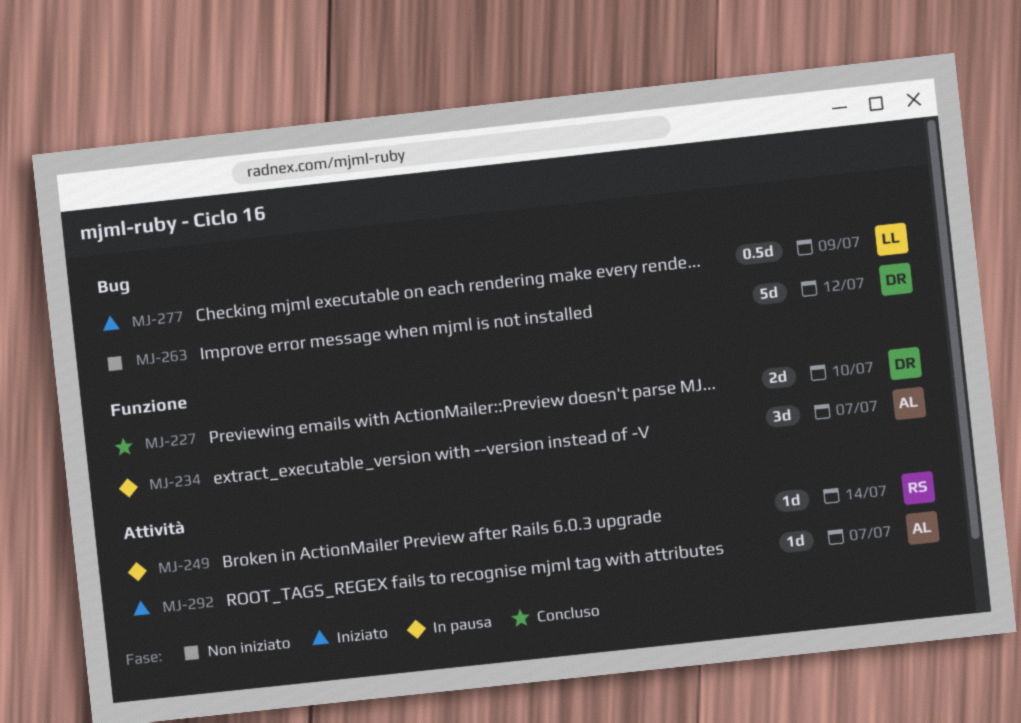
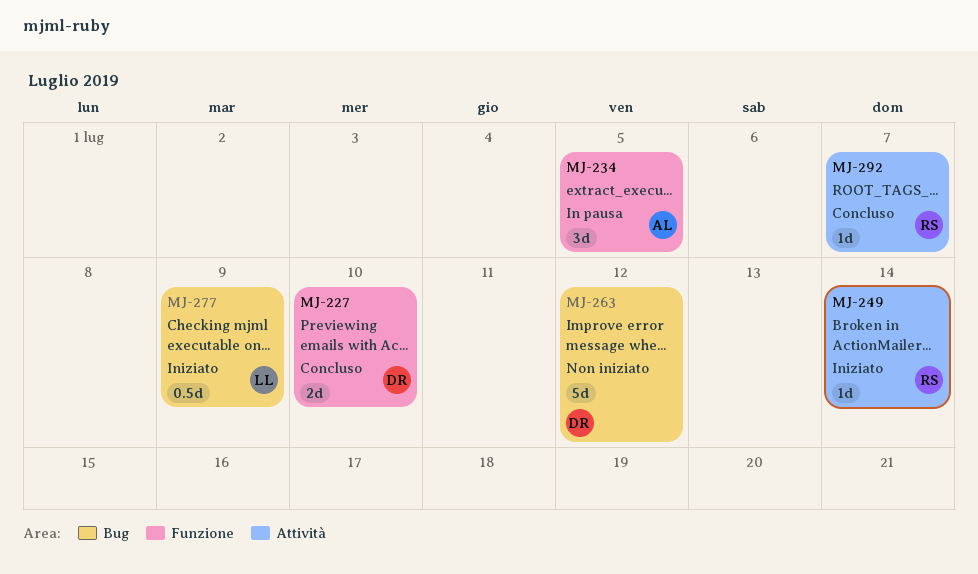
MJ-234, due: Jul 7 -> Jul 5
MJ-249, status: In pausa -> Iniziato
MJ-292, status: Iniziato -> Concluso
MJ-292, owner: AL -> RS

